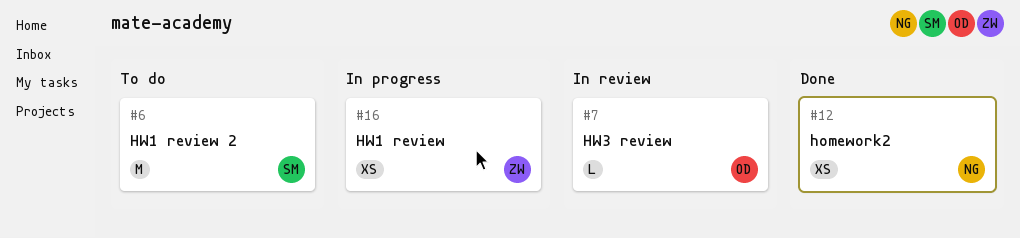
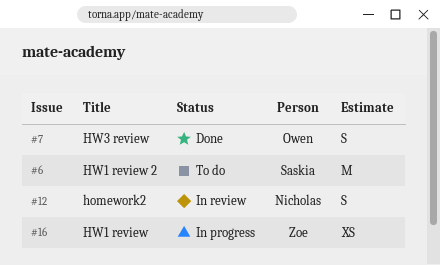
#7, status: In review -> Done
#7, estimate: L -> S
#12, status: Done -> In review
#12, estimate: XS -> S

